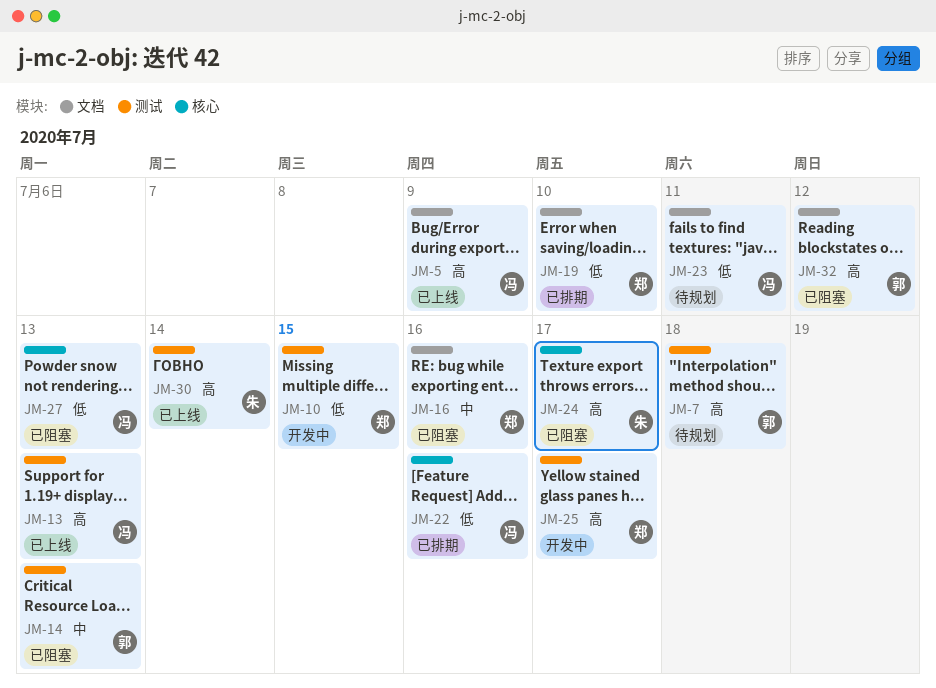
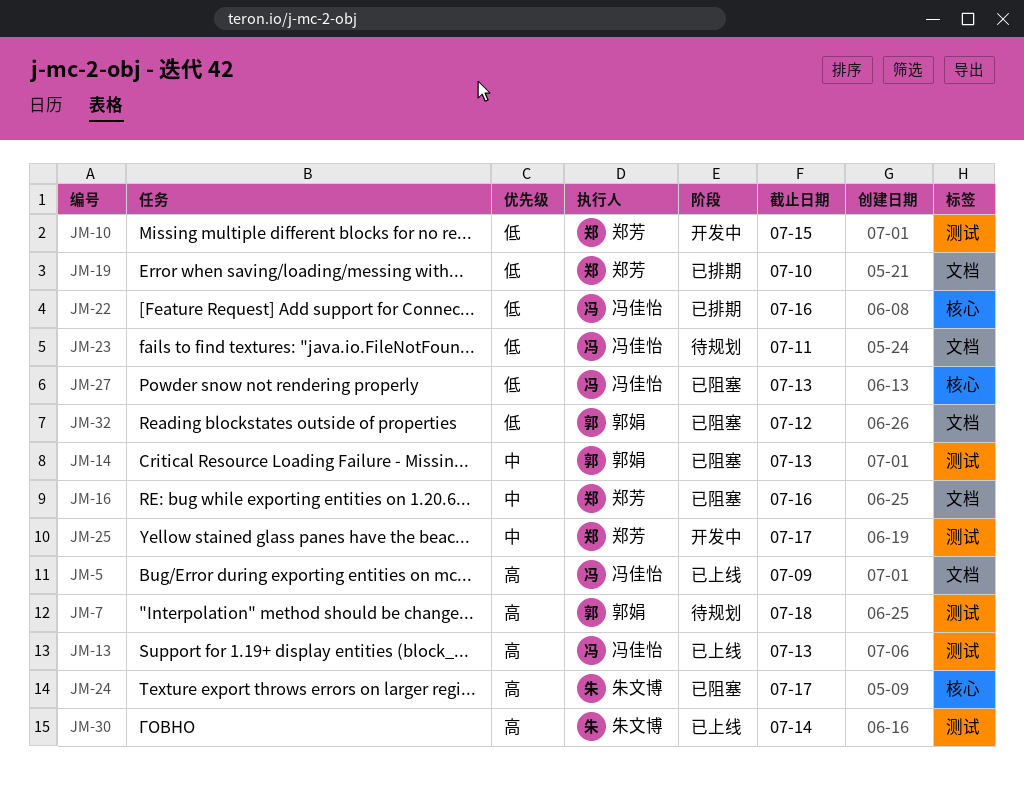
JM-25, priority: 高 -> 中
JM-32, priority: 高 -> 低

